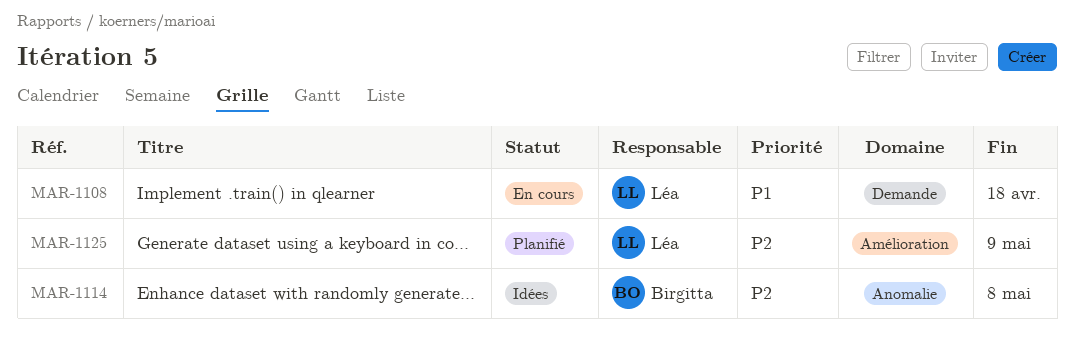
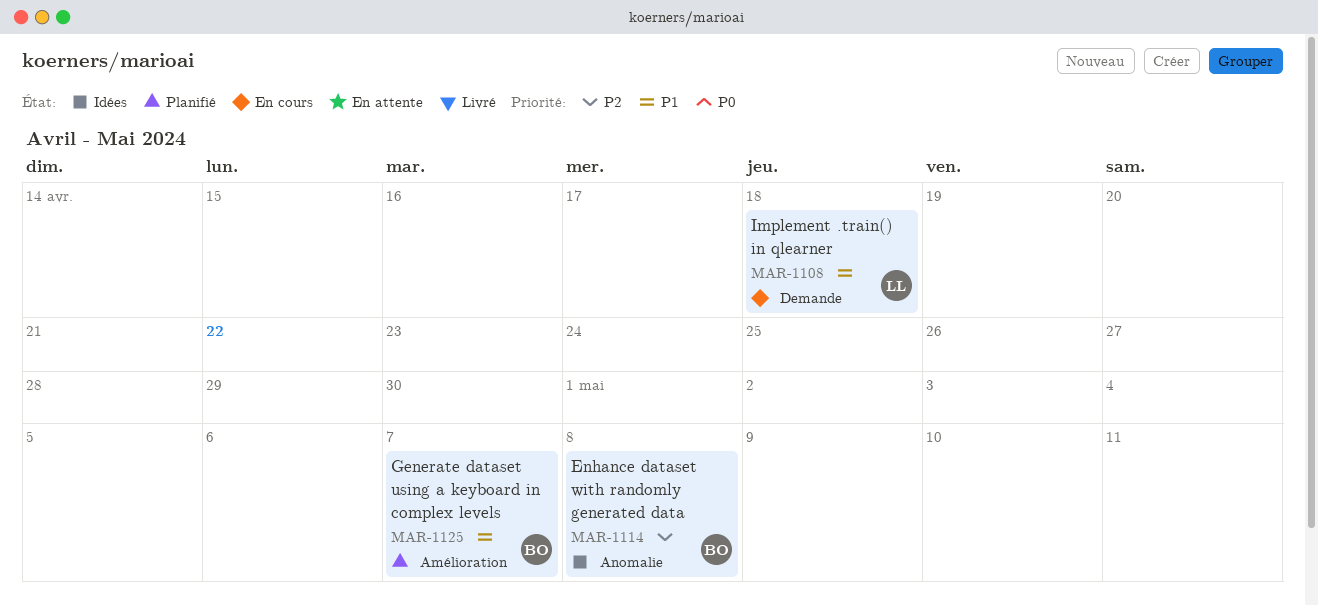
MAR-1125, owner: Léa -> Birgitta
MAR-1125, priority: P2 -> P1
MAR-1125, due: May 9 -> May 7

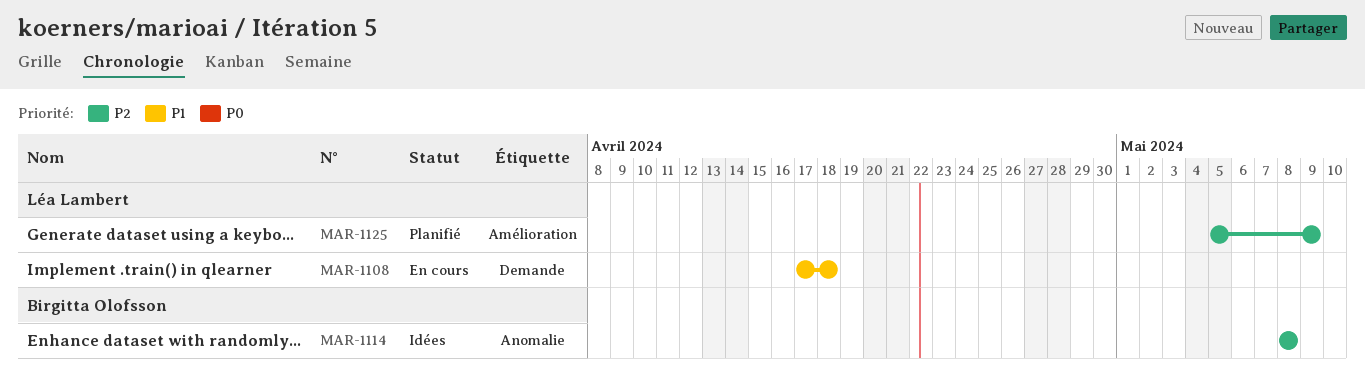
MAR-1125, owner: Birgitta Olofsson -> Léa Lambert
MAR-1125, priority: P1 -> P2
MAR-1125, due: May 7 -> May 9

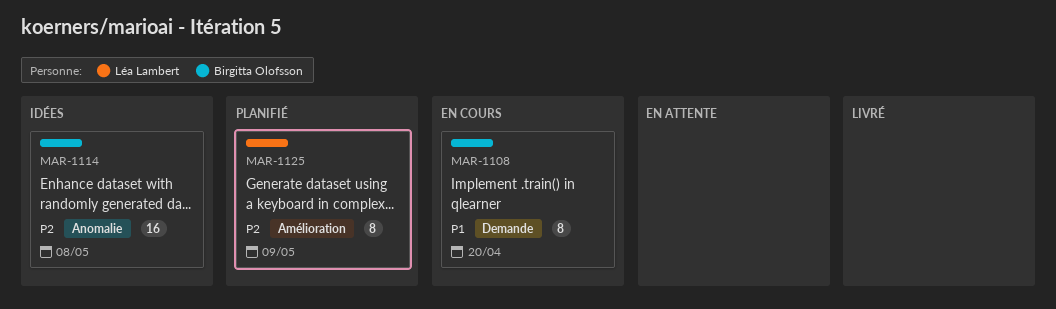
MAR-1108, owner: Léa Lambert -> Birgitta Olofsson
MAR-1108, due: Apr 18 -> Apr 20

